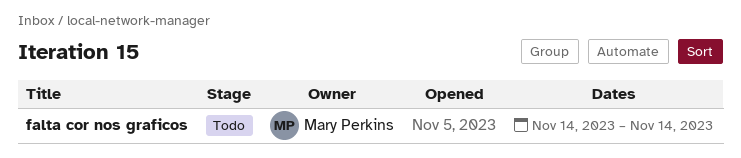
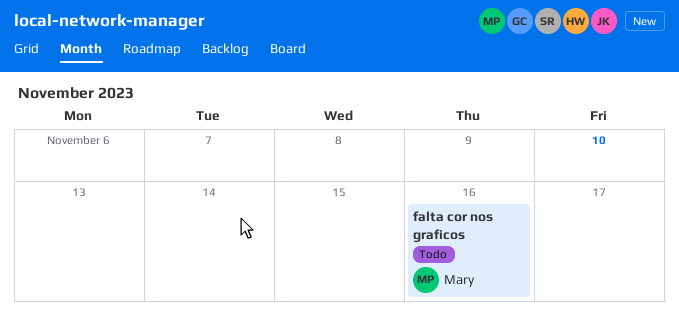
falta cor nos graficos, due: Nov 14 -> Nov 16

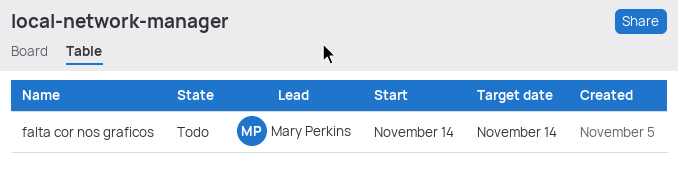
falta cor nos graficos, due: Nov 16 -> Nov 14

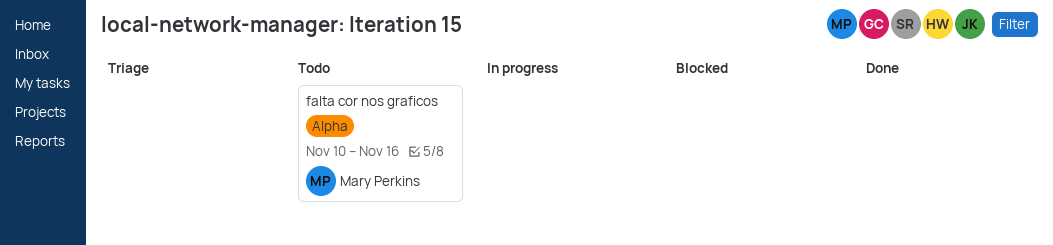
falta cor nos graficos, start: Nov 14 -> Nov 10
falta cor nos graficos, due: Nov 14 -> Nov 16

